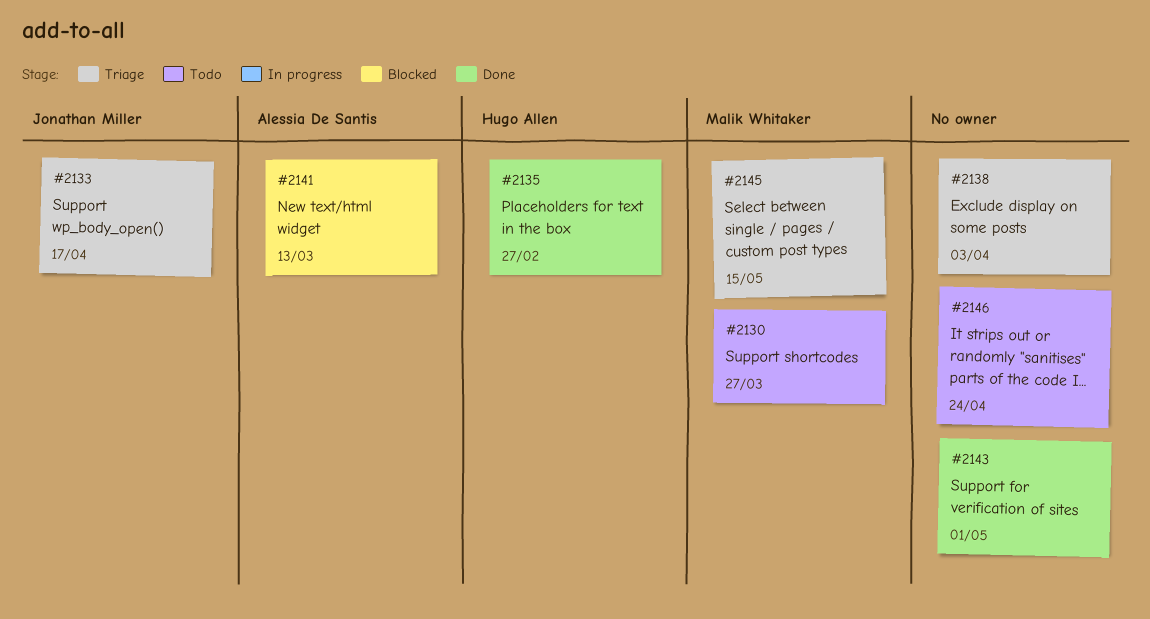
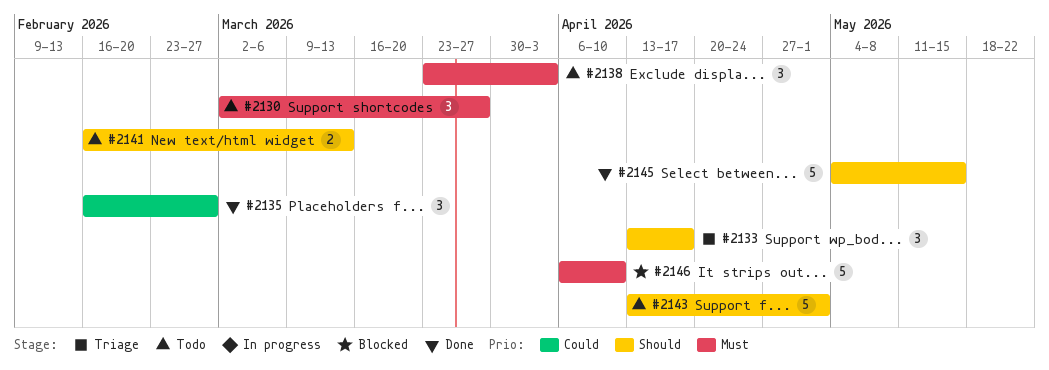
#2138, status: Triage -> Todo
#2141, status: Blocked -> Todo
#2143, status: Done -> Todo
#2145, status: Triage -> Done
#2146, status: Todo -> Blocked
#2146, due: Apr 24 -> Apr 10

